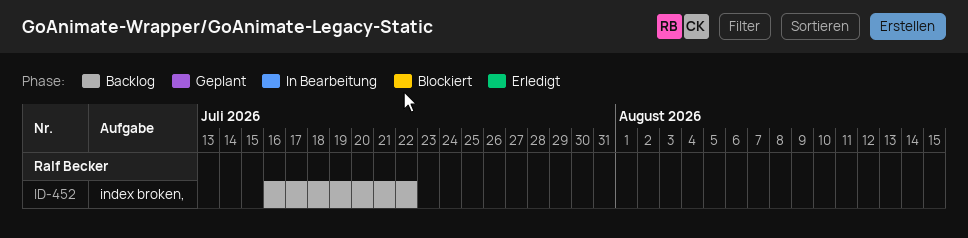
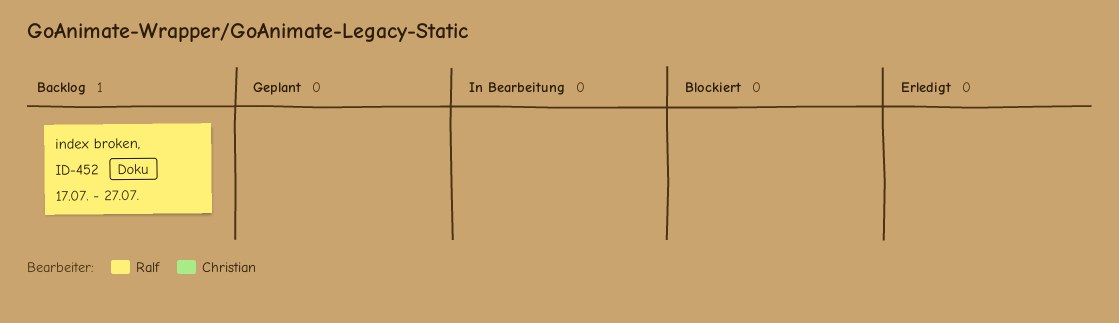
ID-452, start: Jul 16 -> Jul 17
ID-452, due: Jul 22 -> Jul 27

